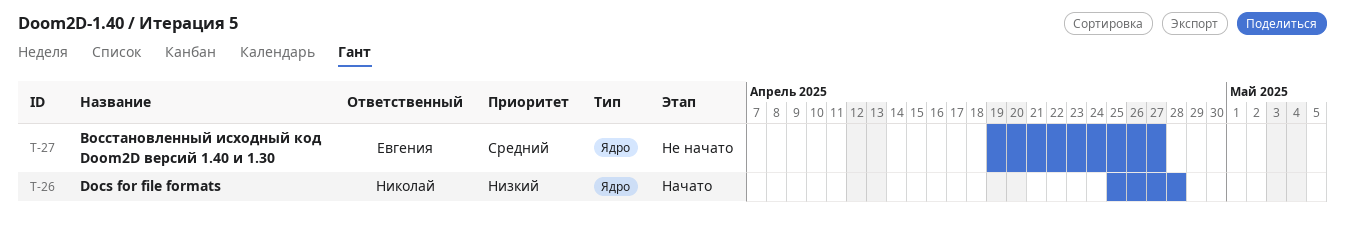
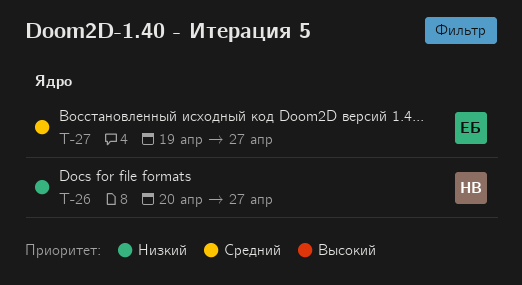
T-26, start: Apr 25 -> Apr 20
T-26, due: Apr 28 -> Apr 27

